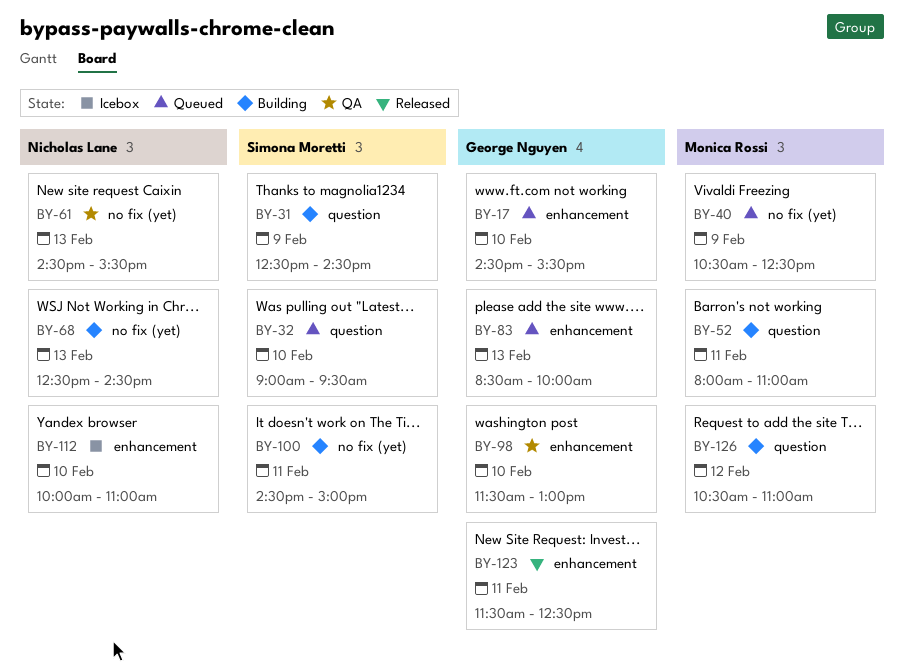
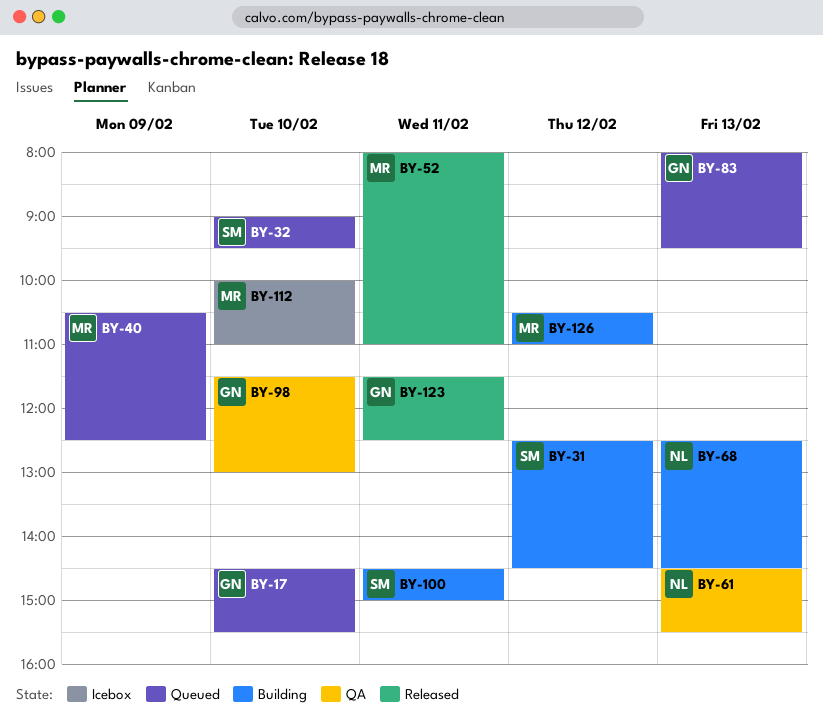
BY-31, day: Feb 9 -> Feb 12
BY-52, status: Building -> Released
BY-83, begins: 08:30 -> 08:00
BY-83, ends: 10:00 -> 09:30
BY-112, owner: Nicholas Lane -> Monica Rossi

